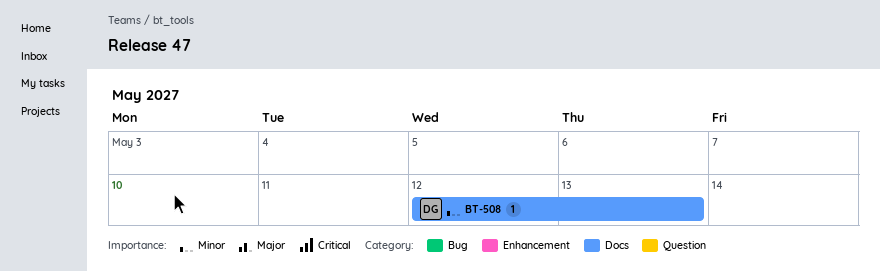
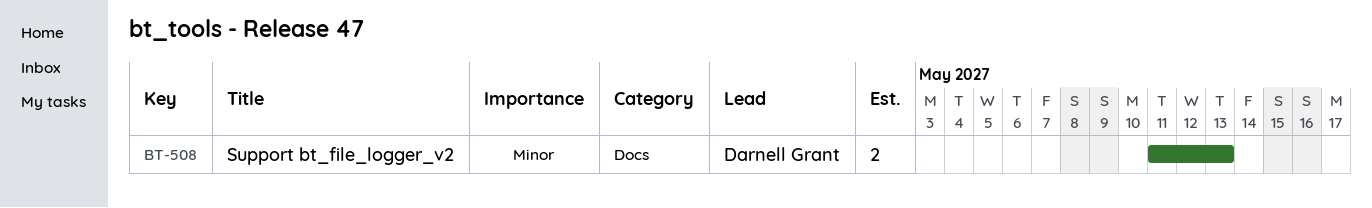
BT-508, estimate: 1 -> 2
BT-508, start: May 12 -> May 11

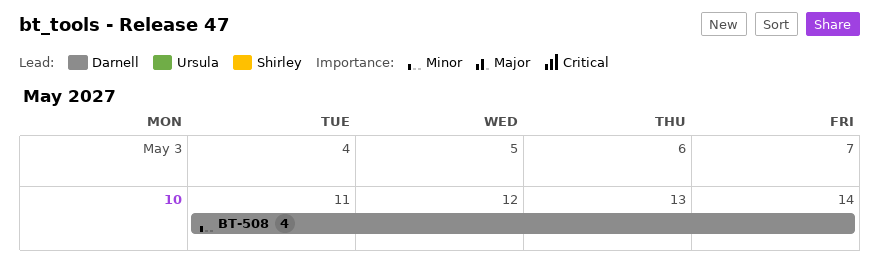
BT-508, estimate: 2 -> 4
BT-508, due: May 13 -> May 14

